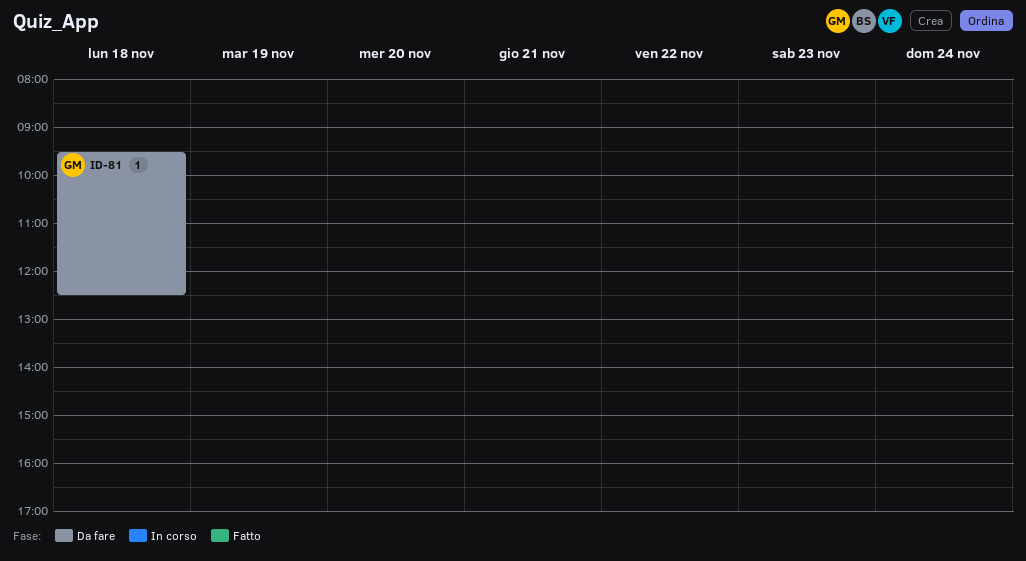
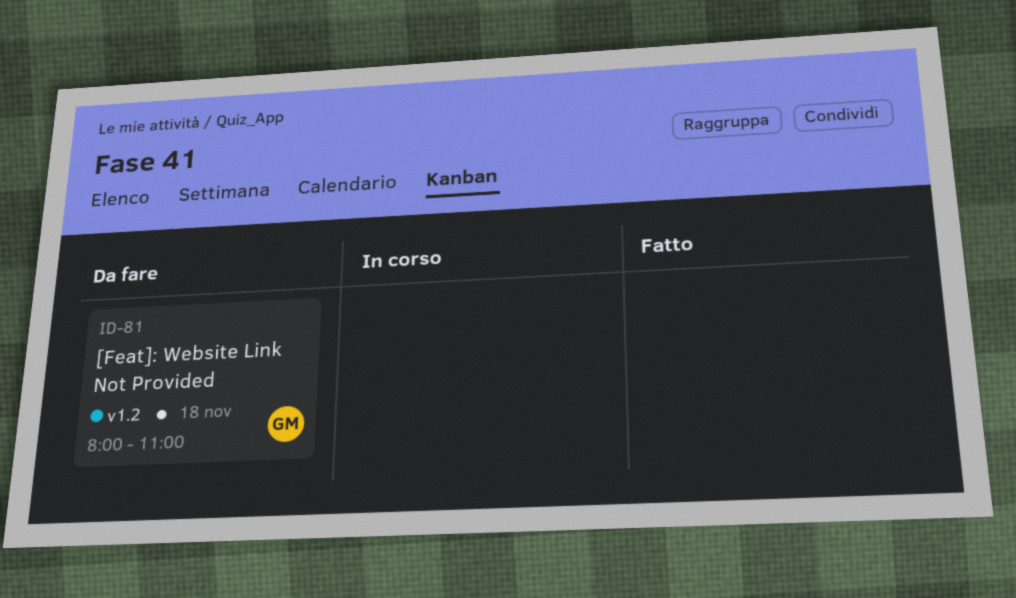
ID-81, begins: 09:30 -> 08:00
ID-81, ends: 12:30 -> 11:00

